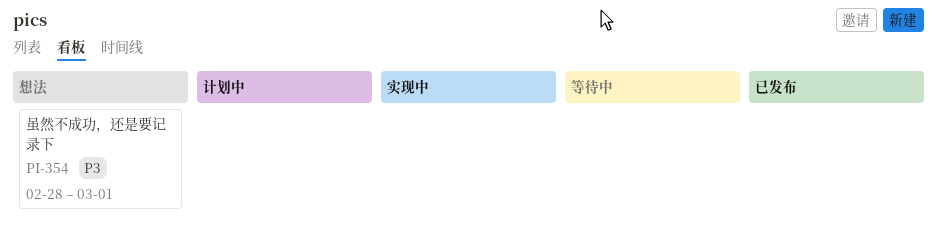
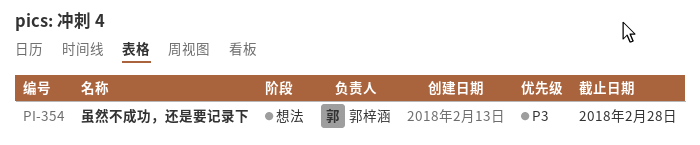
PI-354, due: Mar 1 -> Feb 28

